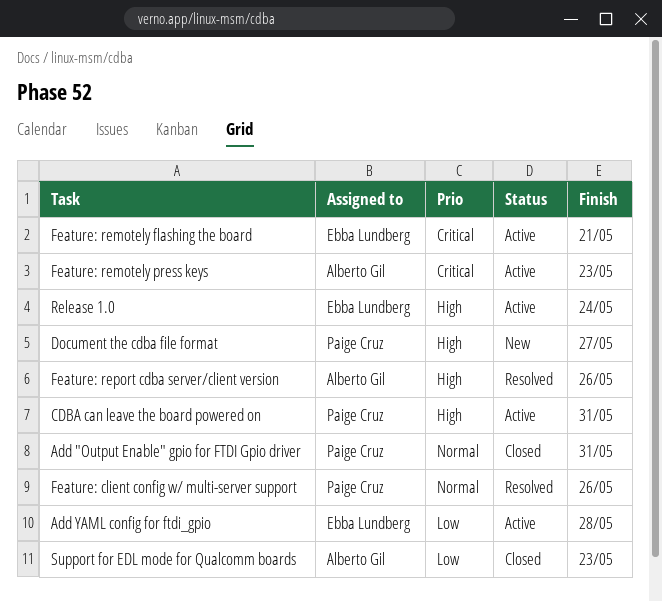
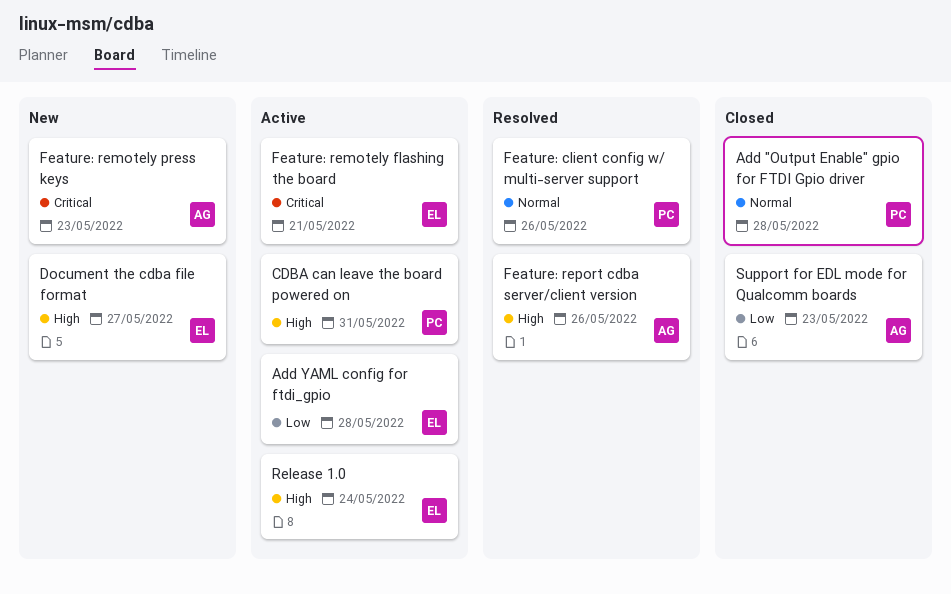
Add "Output Enable" gpio for FTDI Gpio driver, due: May 31 -> May 28
Document the cdba file format, owner: Paige Cruz -> Ebba Lundberg
Feature: remotely press keys, status: Active -> New

